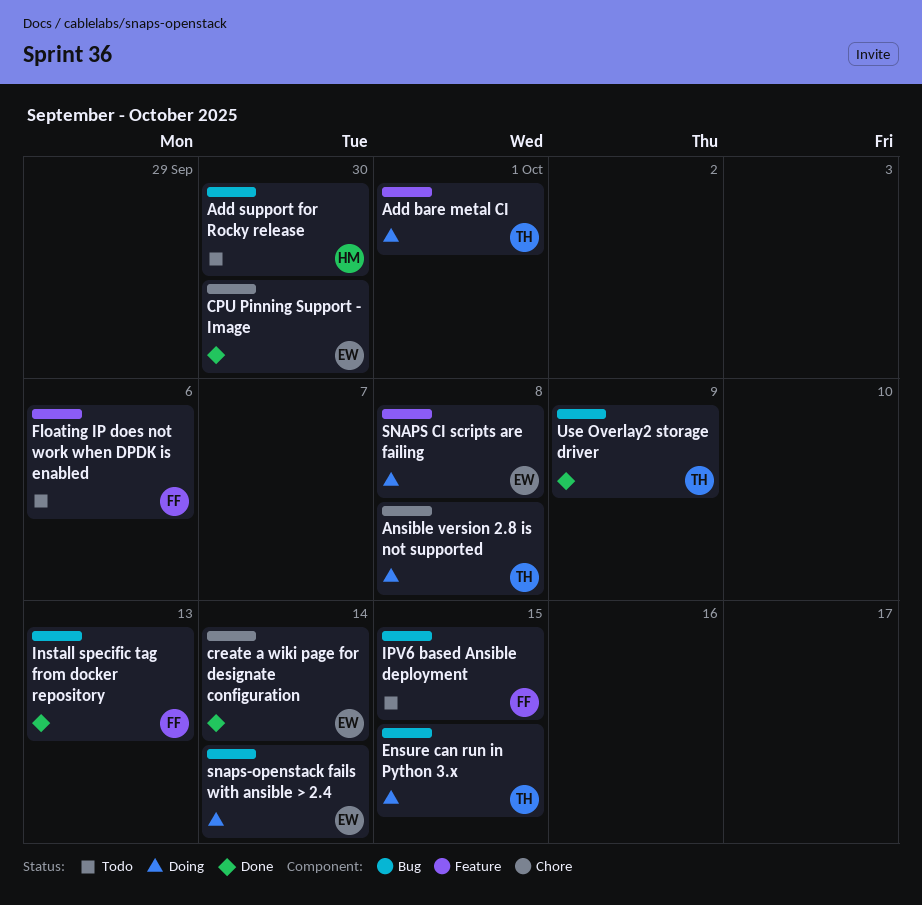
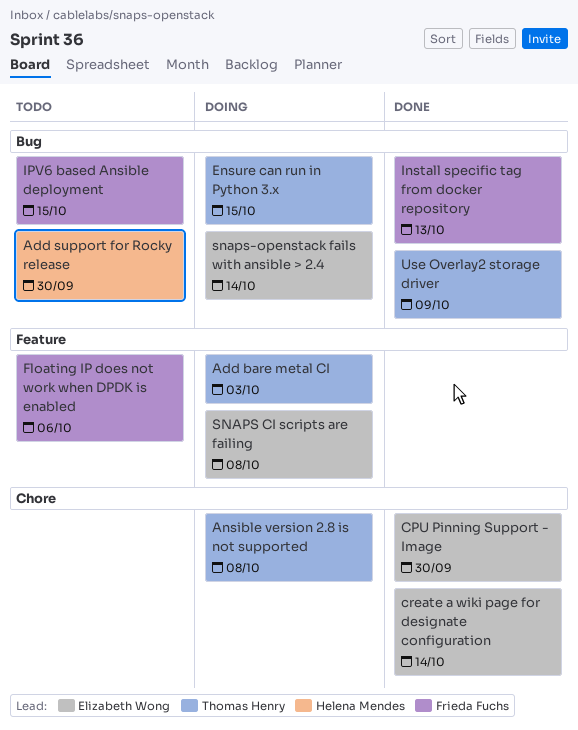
Add bare metal CI, due: Oct 1 -> Oct 3

